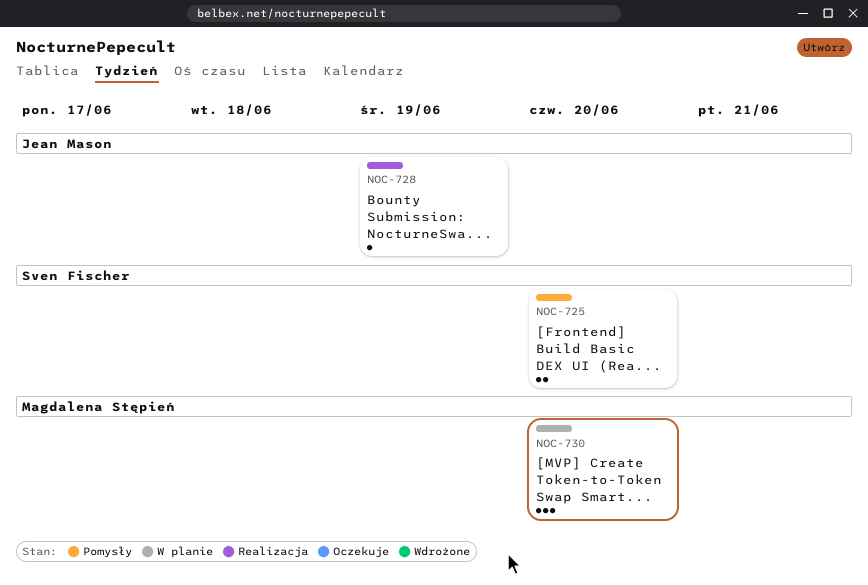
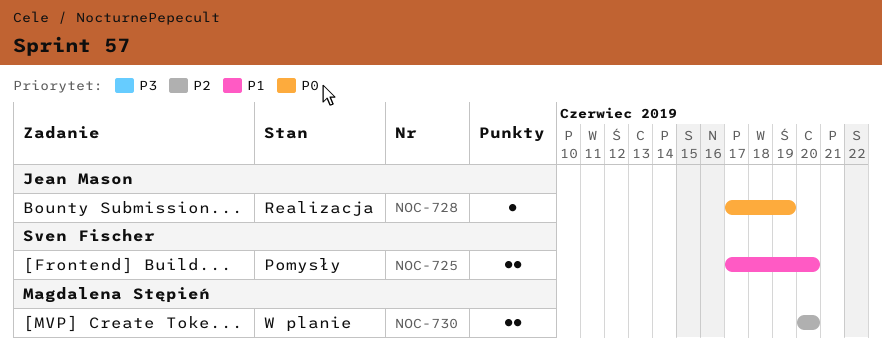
NOC-730, estimate: 3 -> 2

